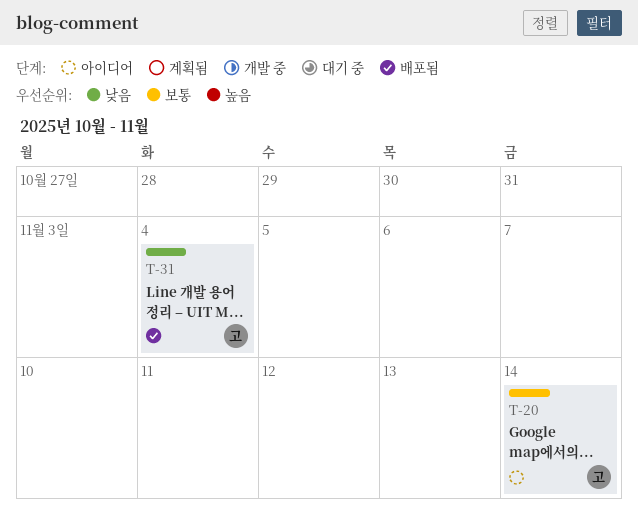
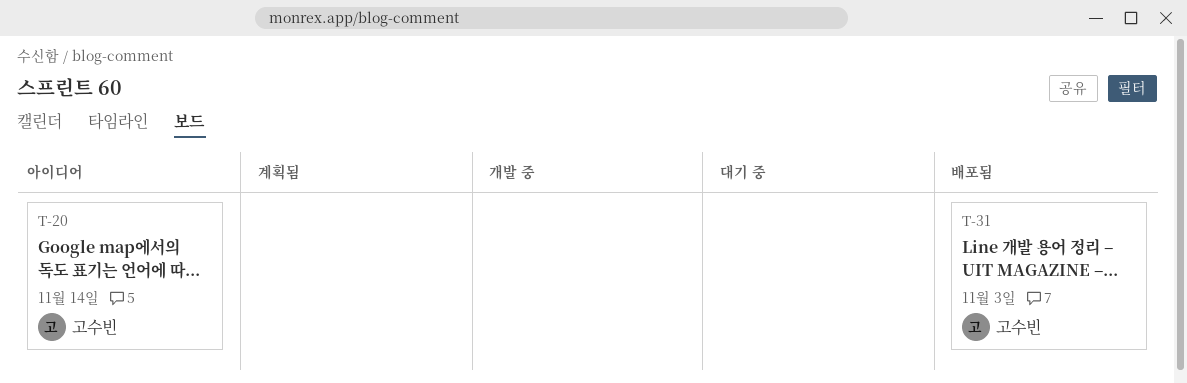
T-31, due: Nov 4 -> Nov 3

